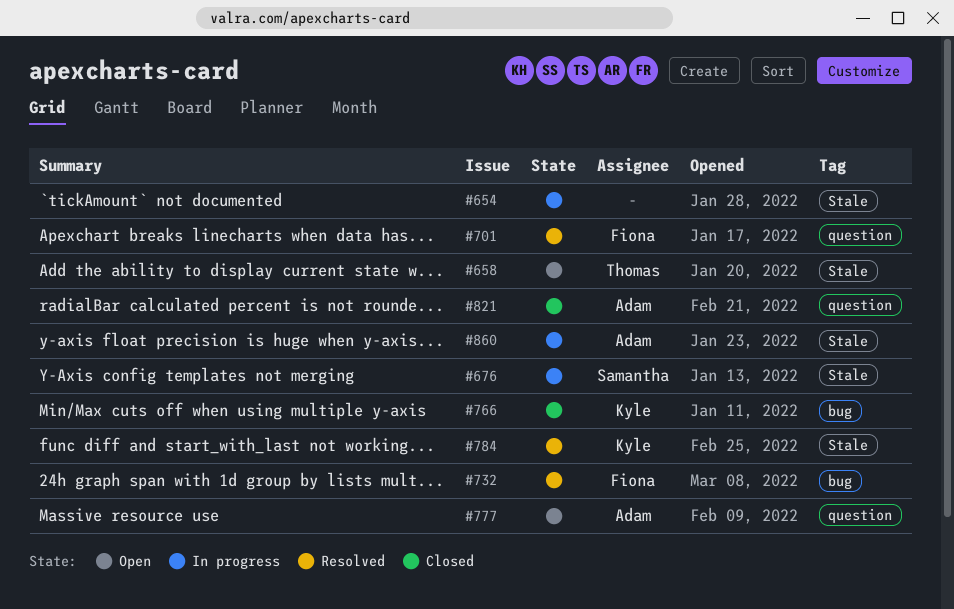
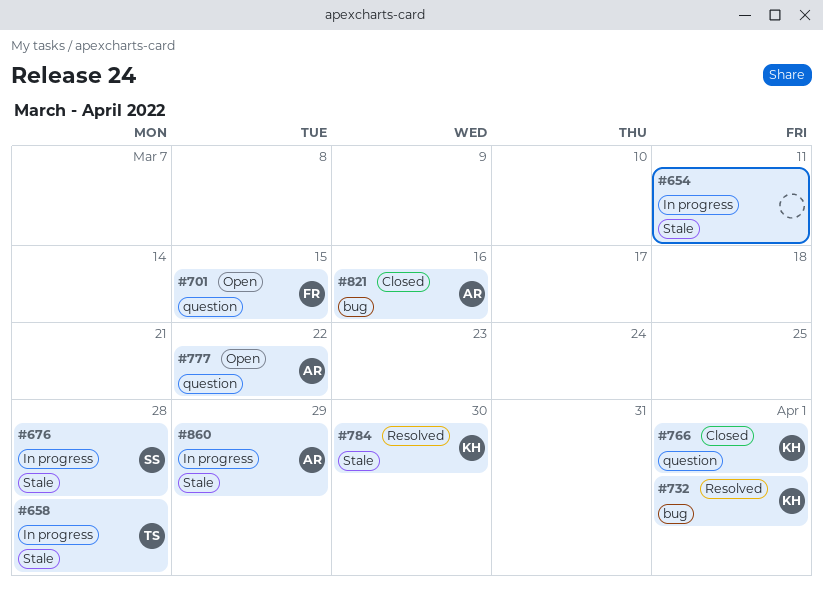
#658, status: Open -> In progress
#701, status: Resolved -> Open
#732, owner: Fiona -> Kyle
#766, label: bug -> question
#821, label: question -> bug

